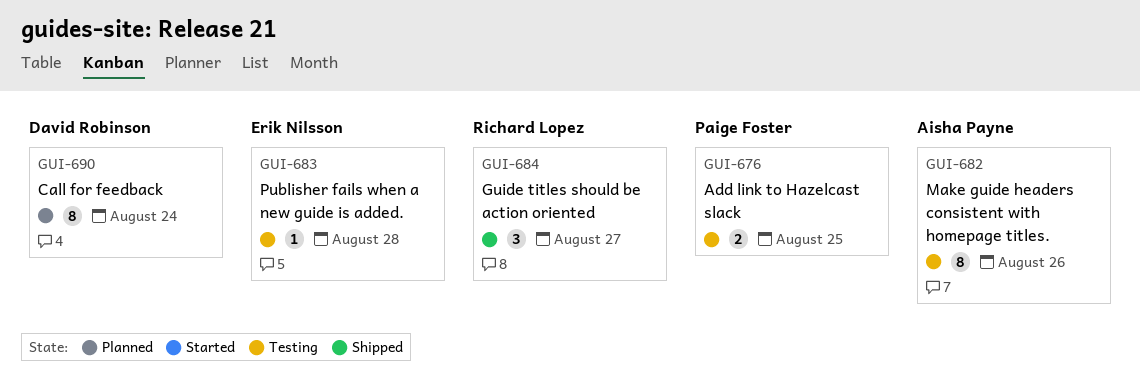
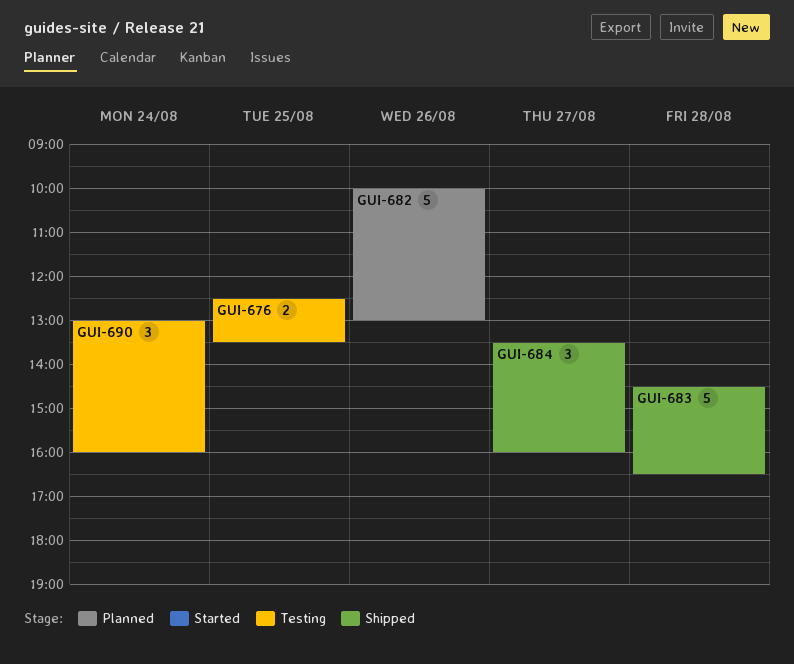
GUI-682, status: Testing -> Planned
GUI-682, estimate: 8 -> 5
GUI-683, status: Testing -> Shipped
GUI-683, estimate: 1 -> 5
GUI-690, status: Planned -> Testing
GUI-690, estimate: 8 -> 3

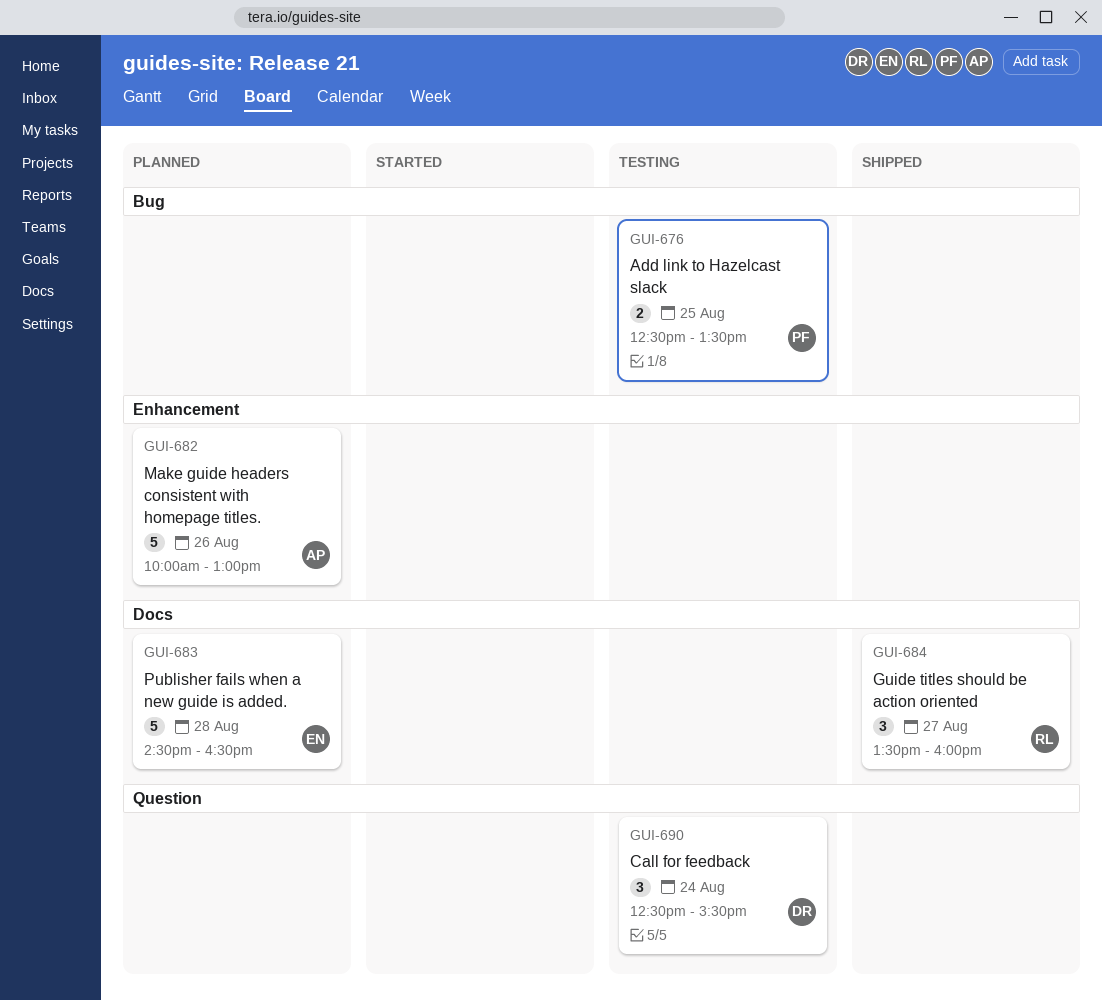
GUI-683, status: Shipped -> Planned
GUI-690, begins: 13:00 -> 12:30
GUI-690, ends: 16:00 -> 15:30

